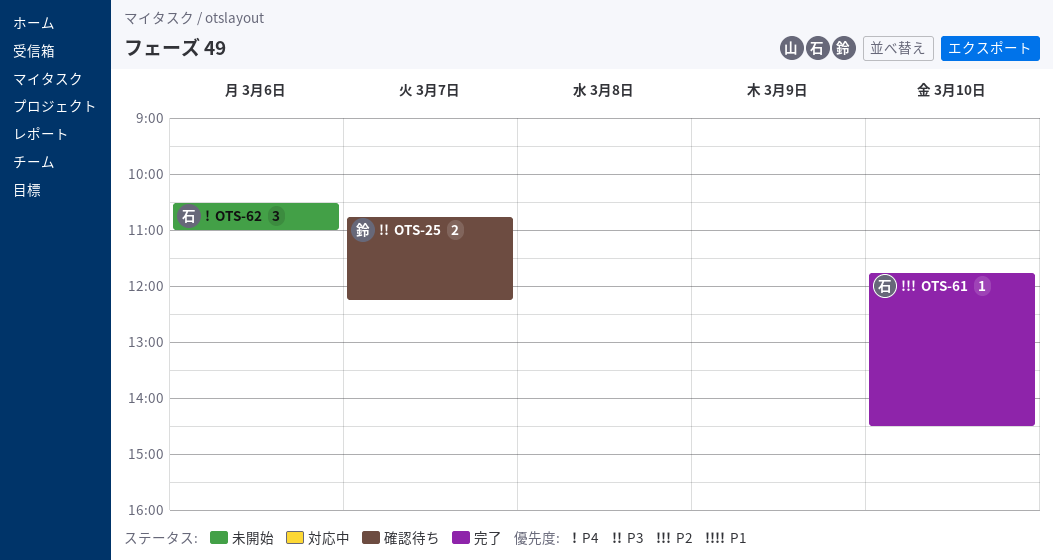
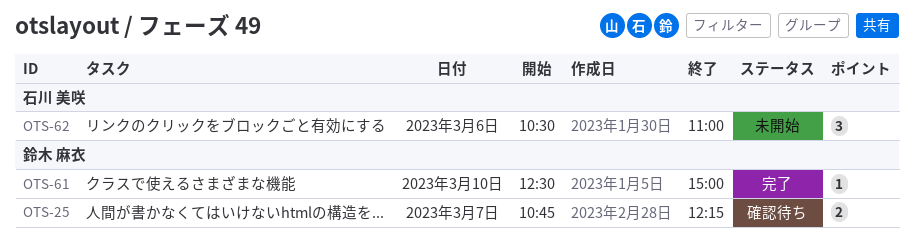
OTS-61, owner: 石川 美咲 -> 鈴木 麻衣
OTS-61, begins: 11:45 -> 12:30
OTS-61, ends: 14:30 -> 15:00

